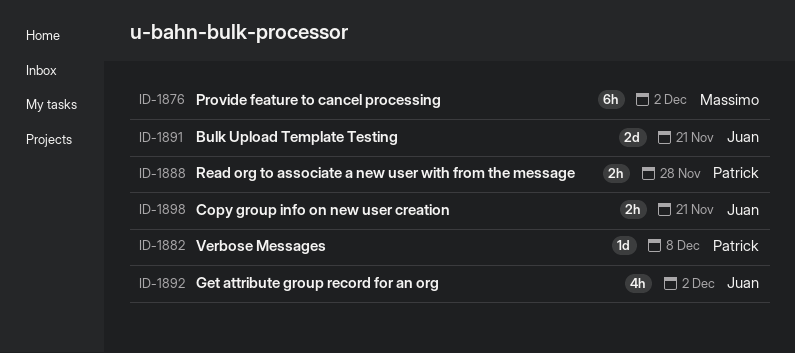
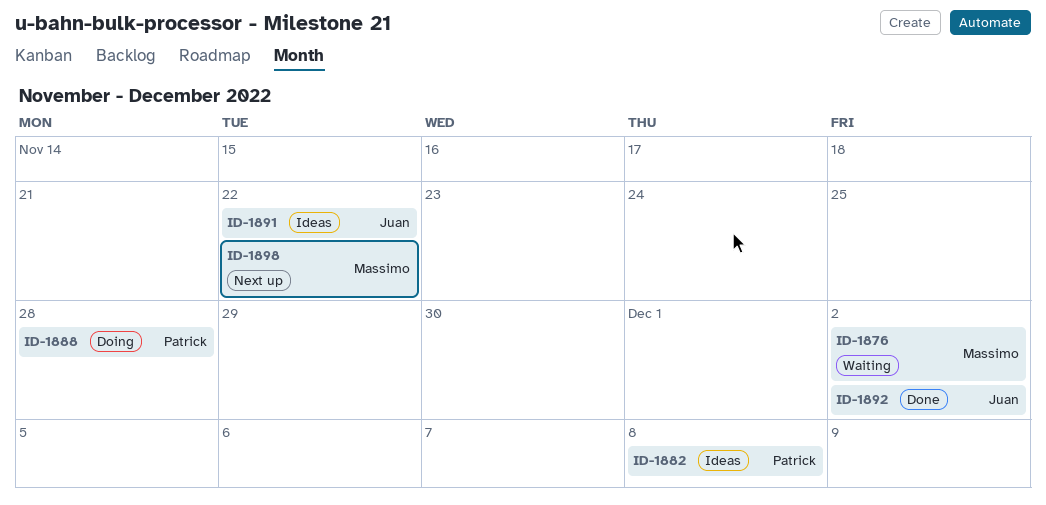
ID-1891, due: Nov 21 -> Nov 22
ID-1898, owner: Juan -> Massimo
ID-1898, due: Nov 21 -> Nov 22

